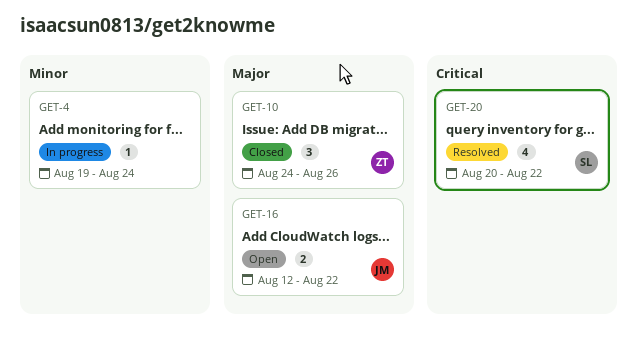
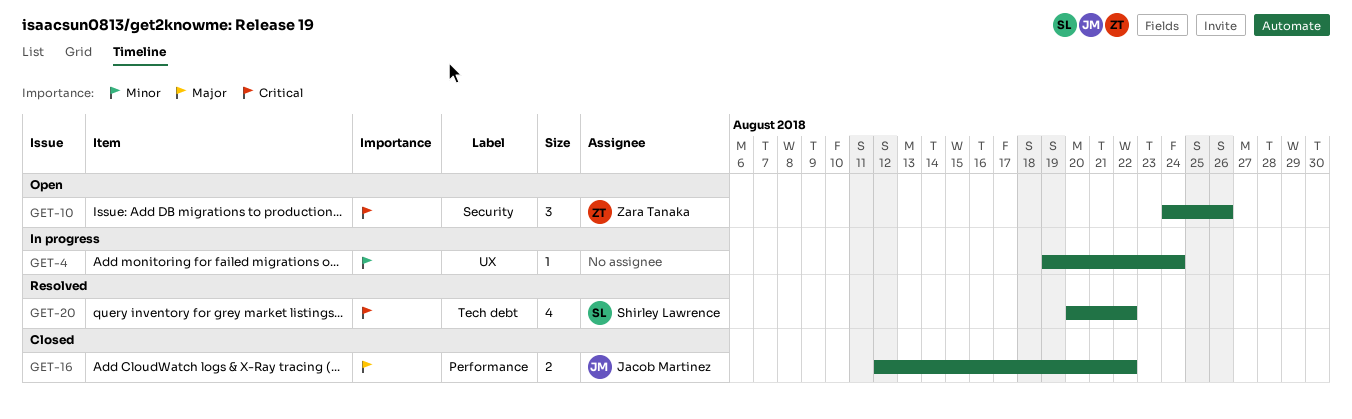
GET-10, status: Closed -> Open
GET-10, priority: Major -> Critical
GET-16, status: Open -> Closed

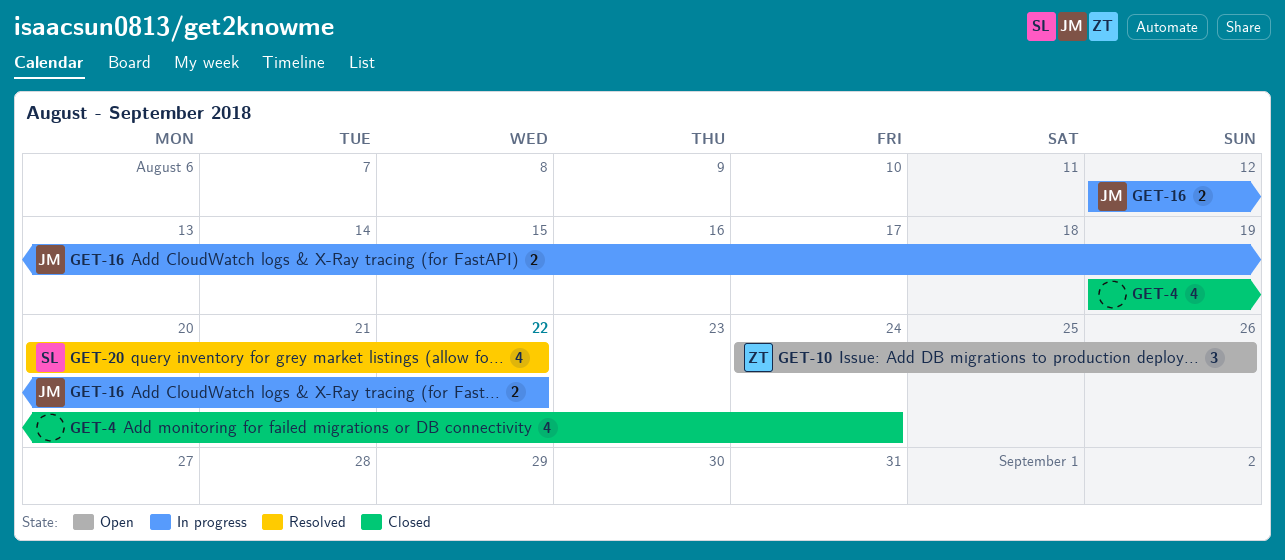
GET-4, status: In progress -> Closed
GET-4, estimate: 1 -> 4
GET-16, status: Closed -> In progress

